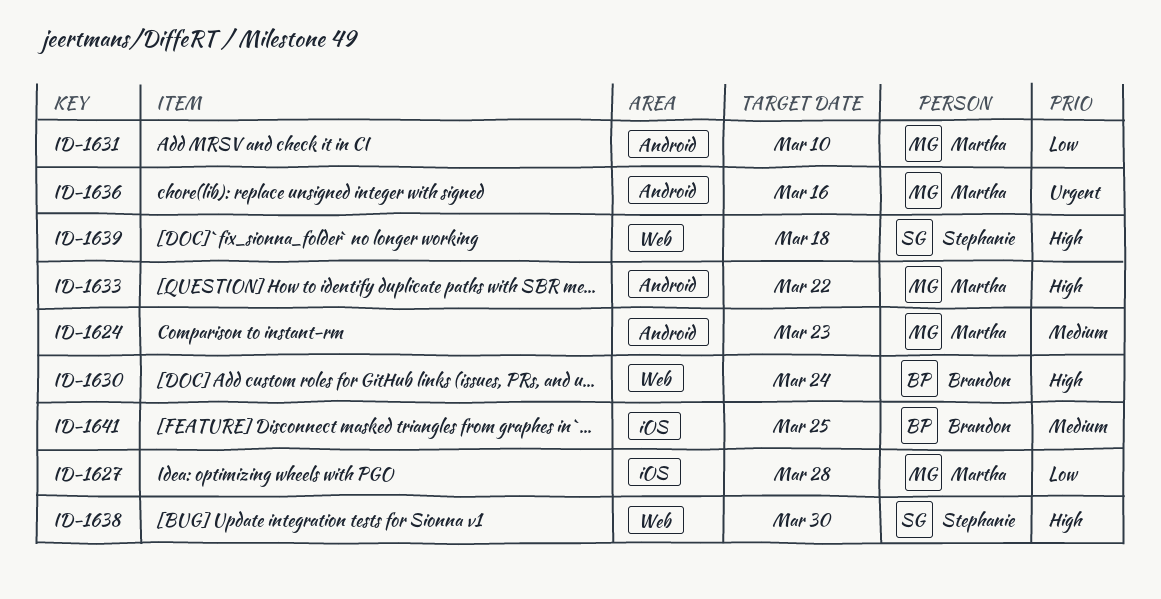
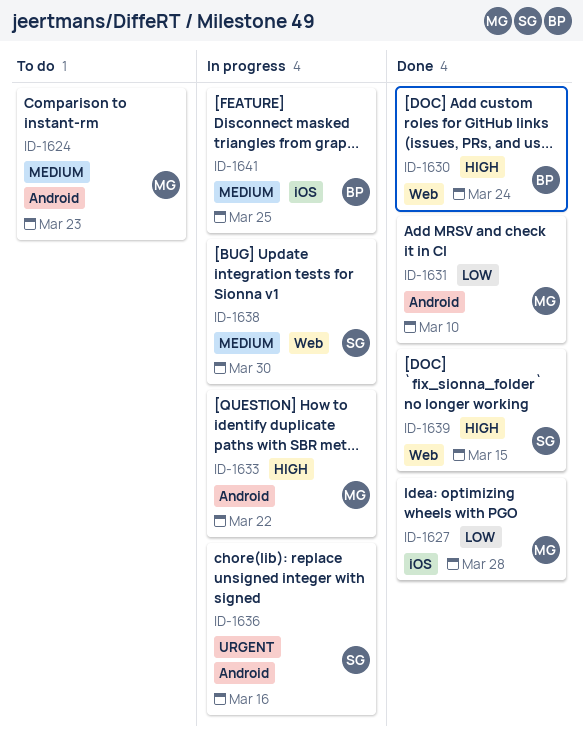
ID-1636, owner: Martha -> Stephanie
ID-1638, priority: High -> Medium
ID-1639, due: Mar 18 -> Mar 15

